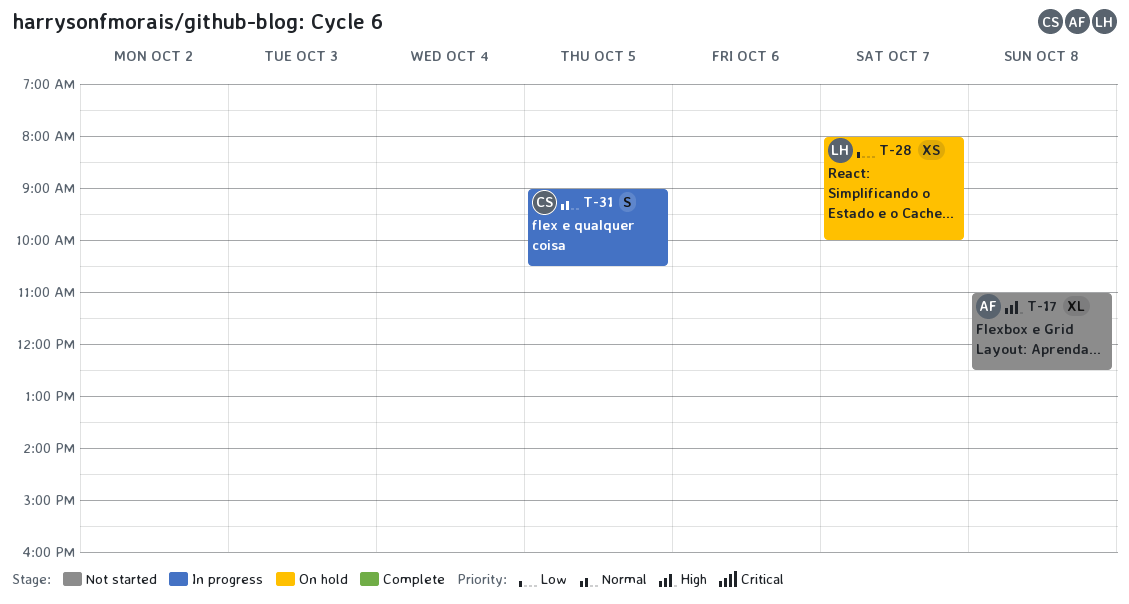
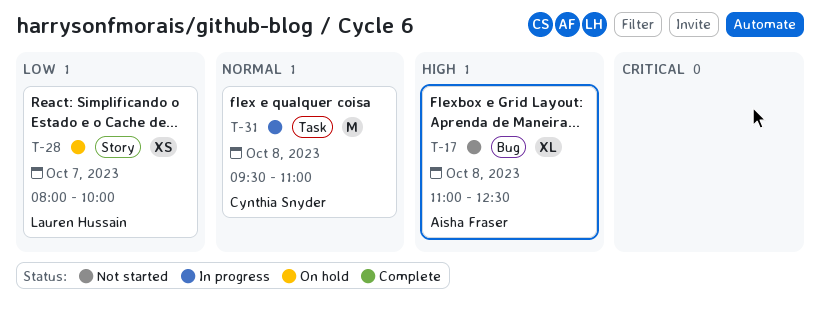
T-31, estimate: S -> M
T-31, day: Oct 5 -> Oct 8
T-31, begins: 09:00 -> 09:30
T-31, ends: 10:30 -> 11:00

